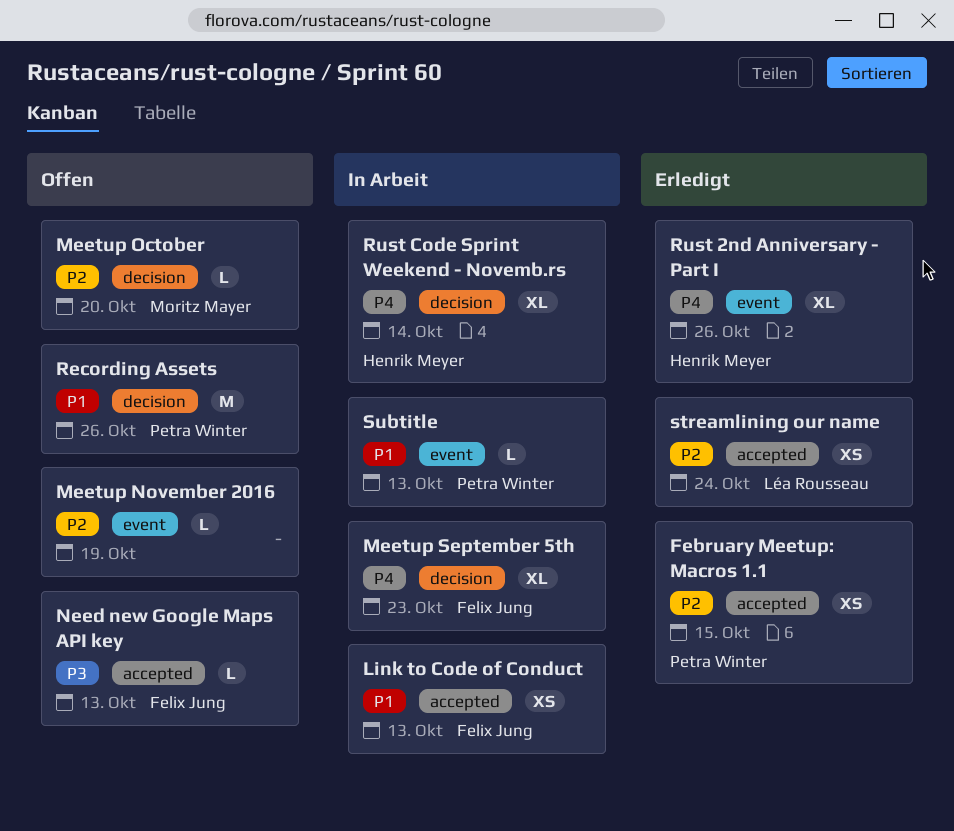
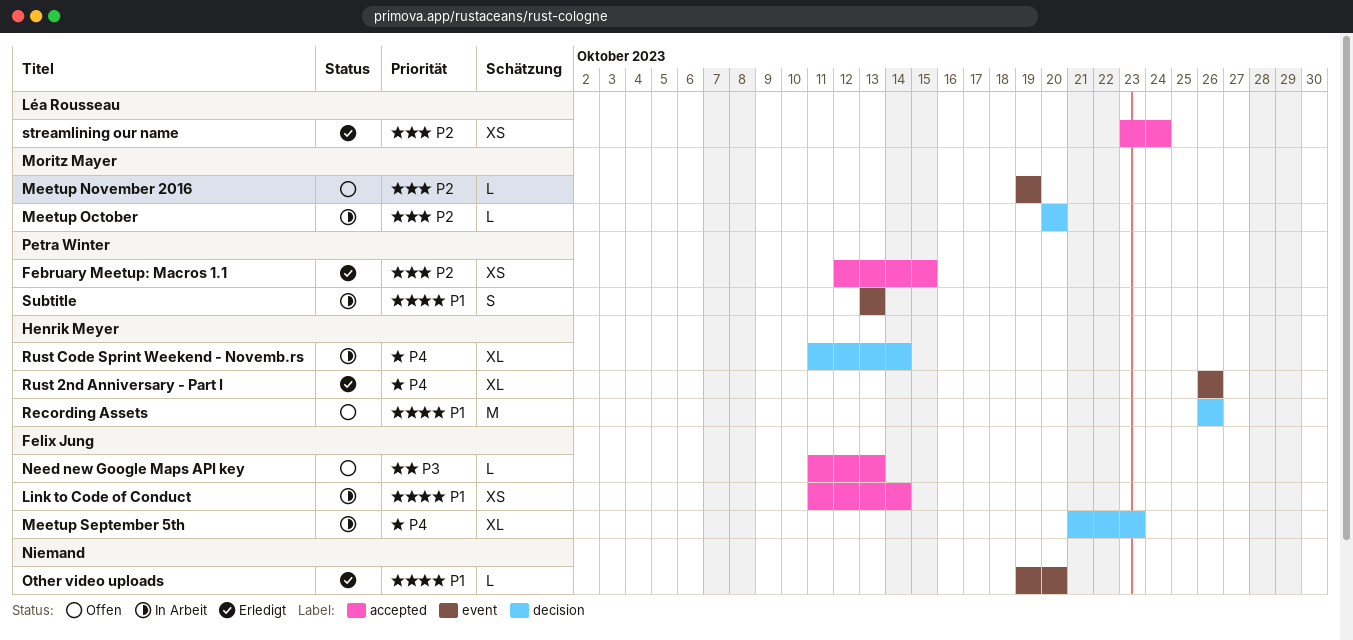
Link to Code of Conduct, due: Oct 13 -> Oct 14
Meetup November 2016, owner: none -> Moritz Mayer
Meetup October, status: Offen -> In Arbeit
Other video uploads: none -> present
Recording Assets, owner: Petra Winter -> Henrik Meyer
Subtitle, estimate: L -> S

